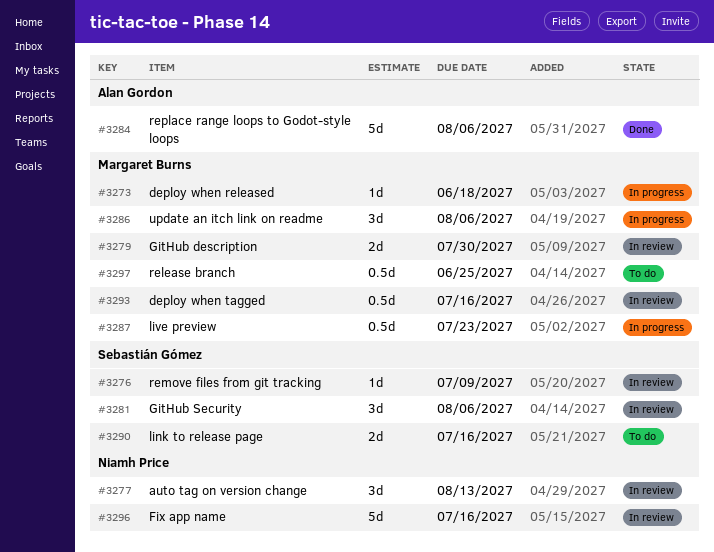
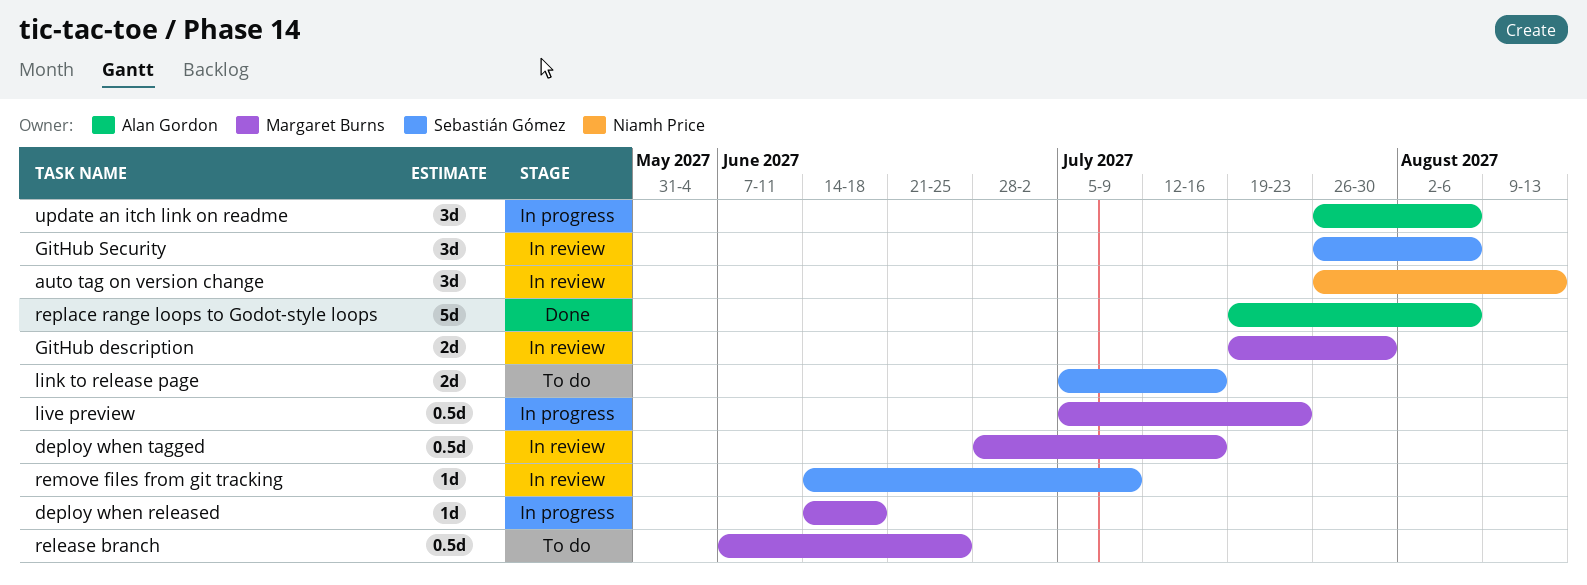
Fix app name: present -> none
update an itch link on readme, owner: Margaret Burns -> Alan Gordon

